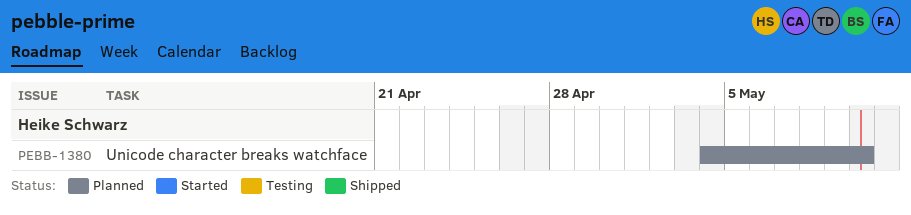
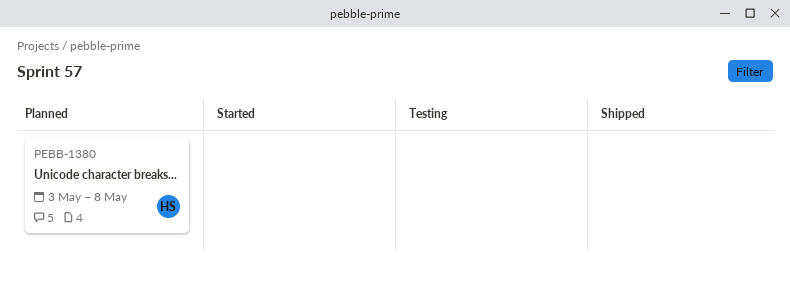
PEBB-1380, start: May 4 -> May 3
PEBB-1380, due: May 10 -> May 8

